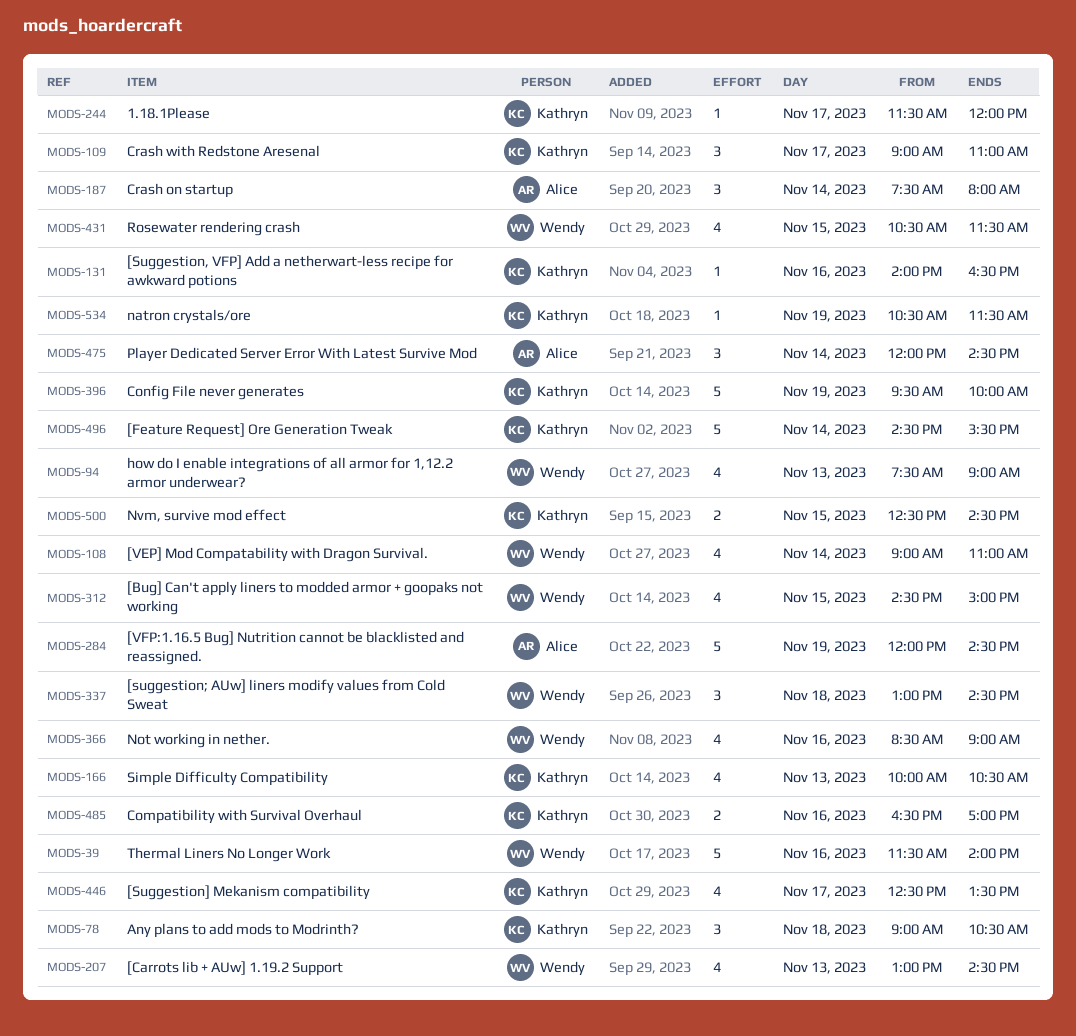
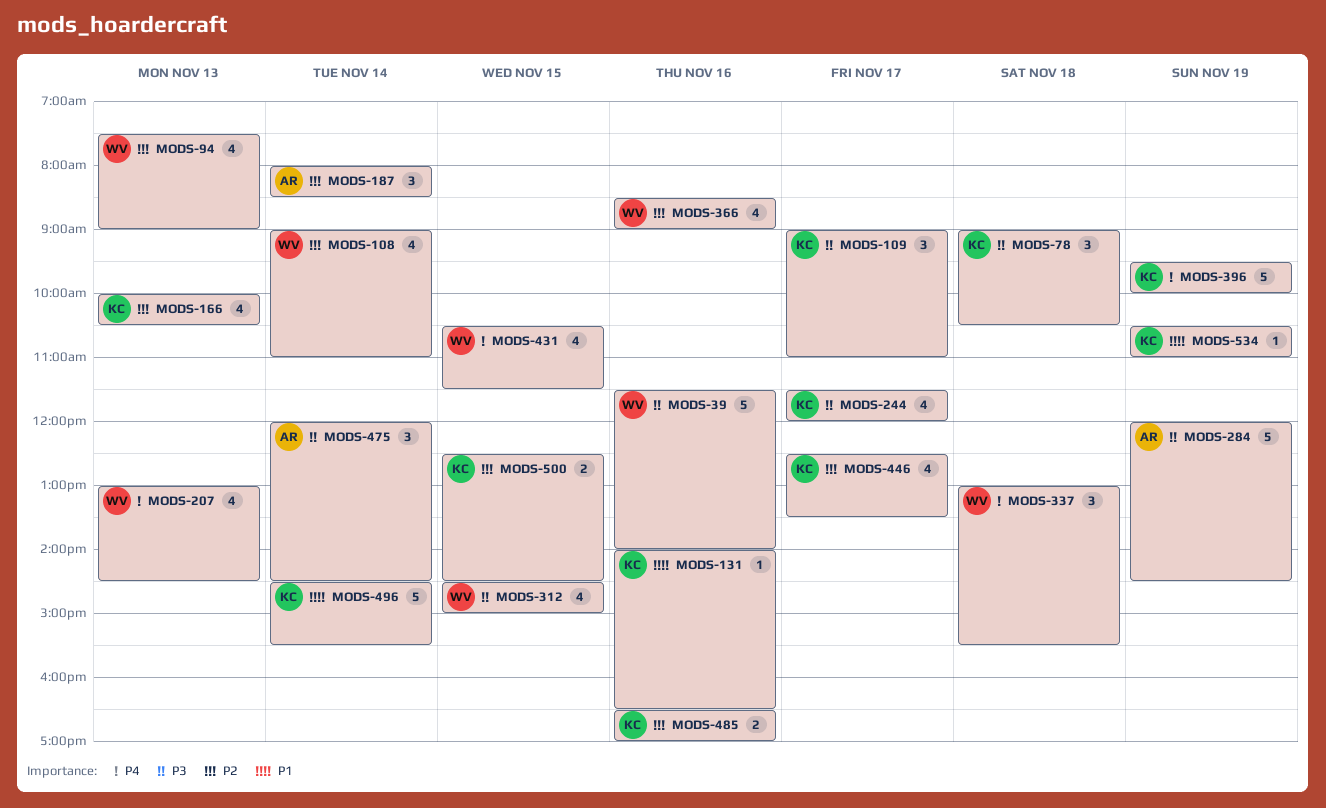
MODS-187, begins: 07:30 -> 08:00
MODS-187, ends: 08:00 -> 08:30
MODS-244, estimate: 1 -> 4
MODS-337, ends: 14:30 -> 15:30
MODS-534, ends: 11:30 -> 11:00

